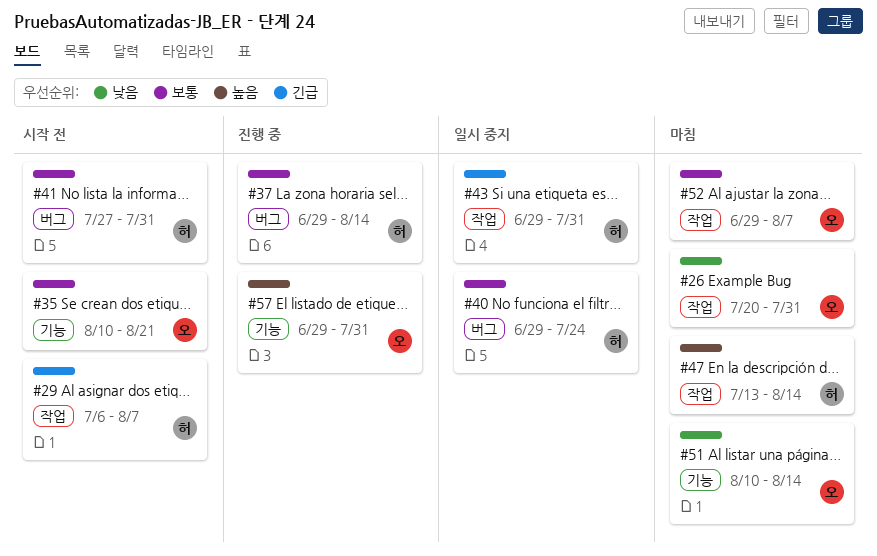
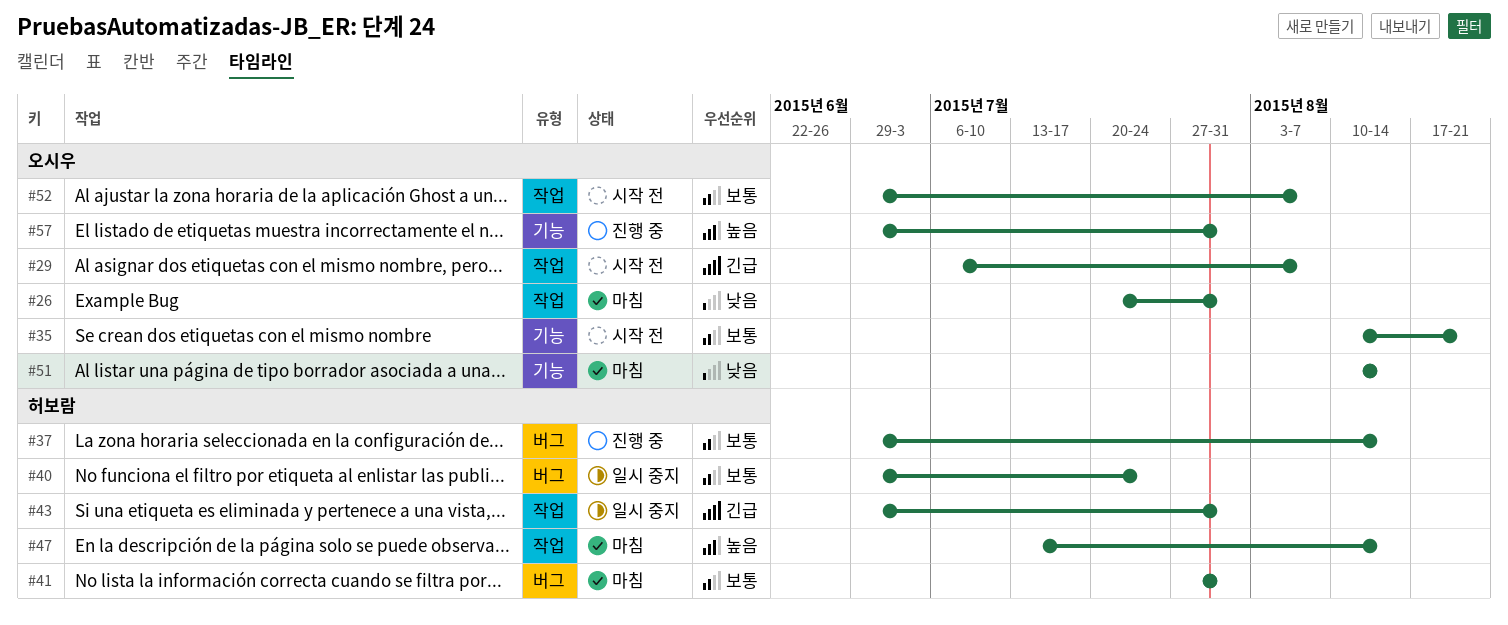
#29, owner: 허보람 -> 오시우
#41, status: 시작 전 -> 마침
#52, status: 마침 -> 시작 전

